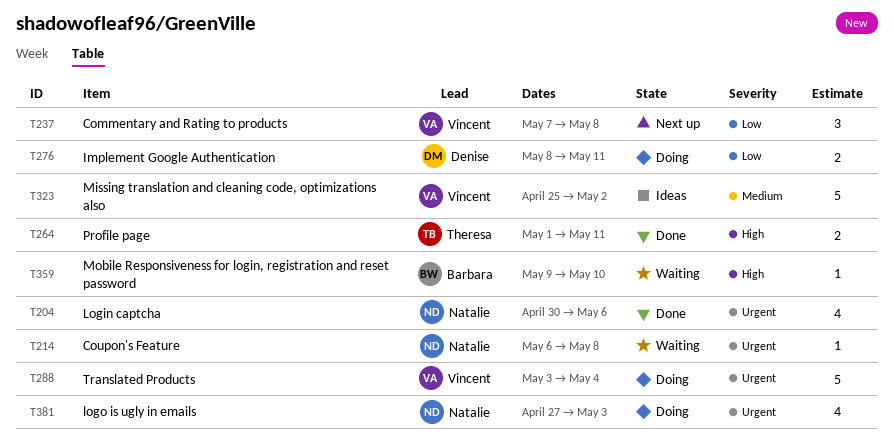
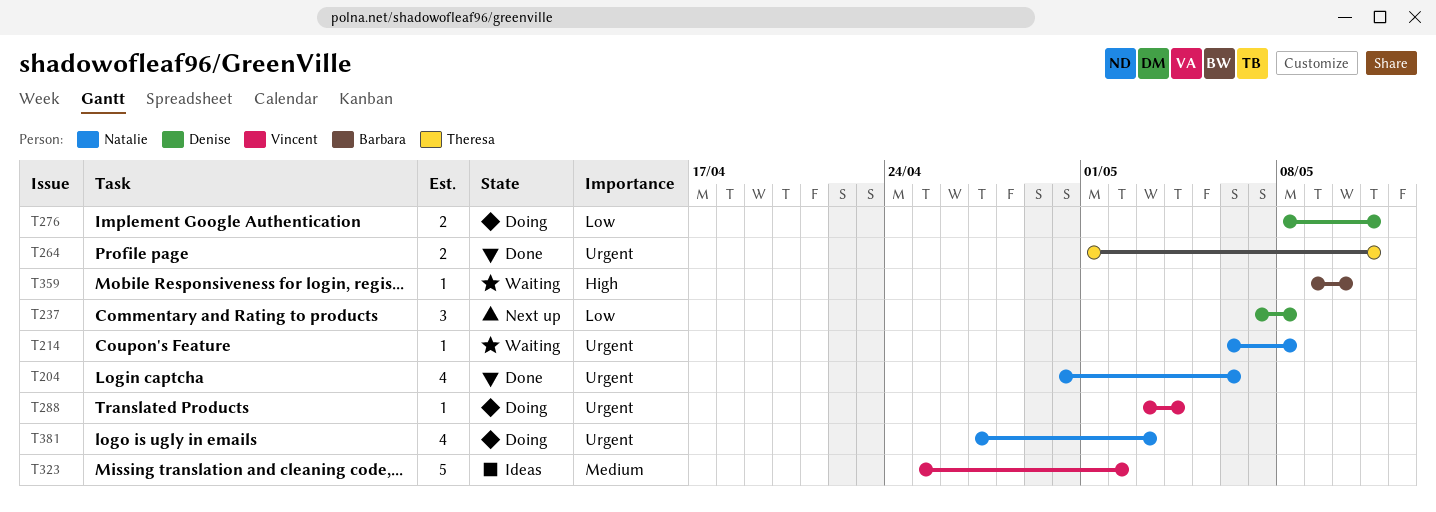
T237, owner: Vincent -> Denise
T264, priority: High -> Urgent
T288, estimate: 5 -> 1

